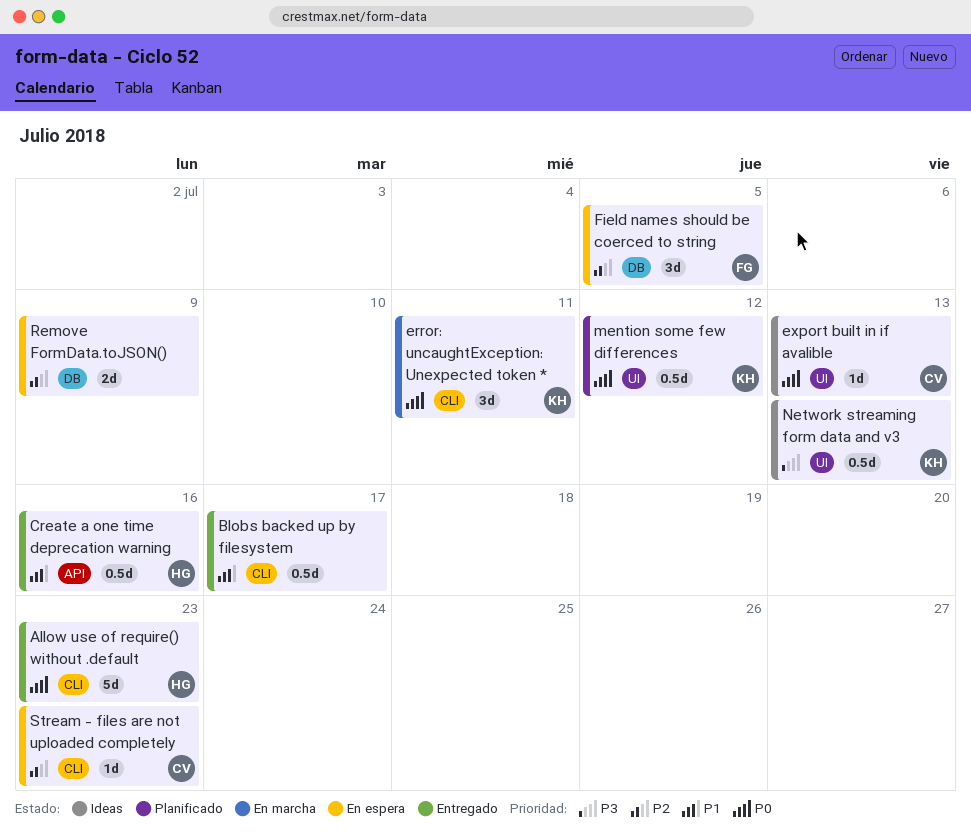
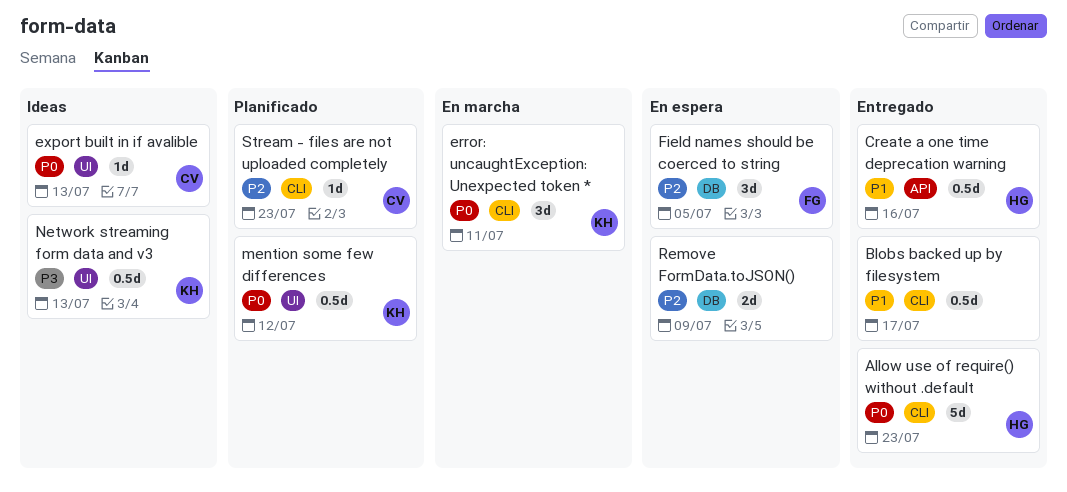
Stream - files are not uploaded completely, status: En espera -> Planificado

